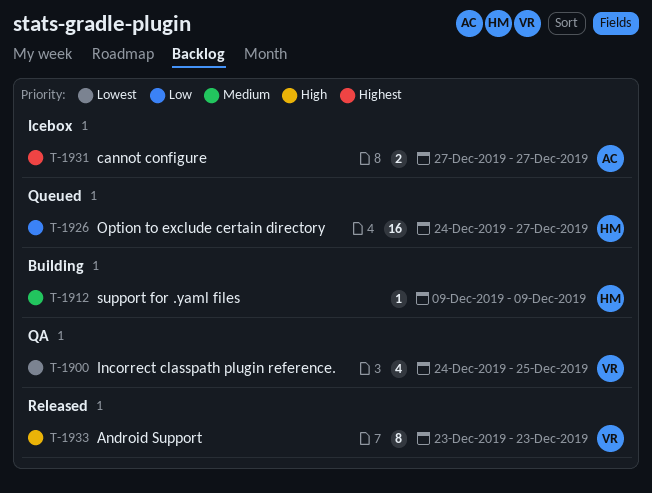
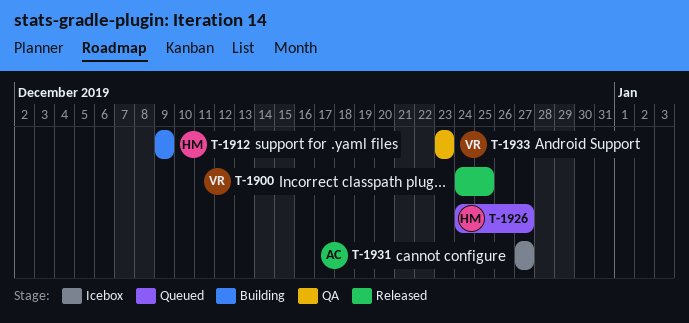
T-1900, status: QA -> Released
T-1933, status: Released -> QA

